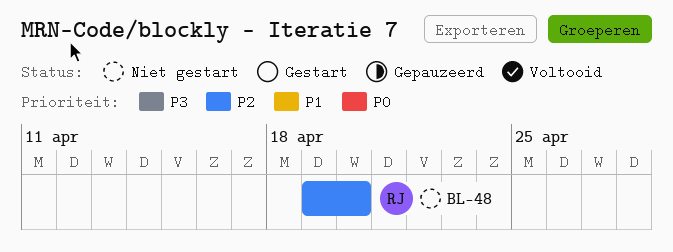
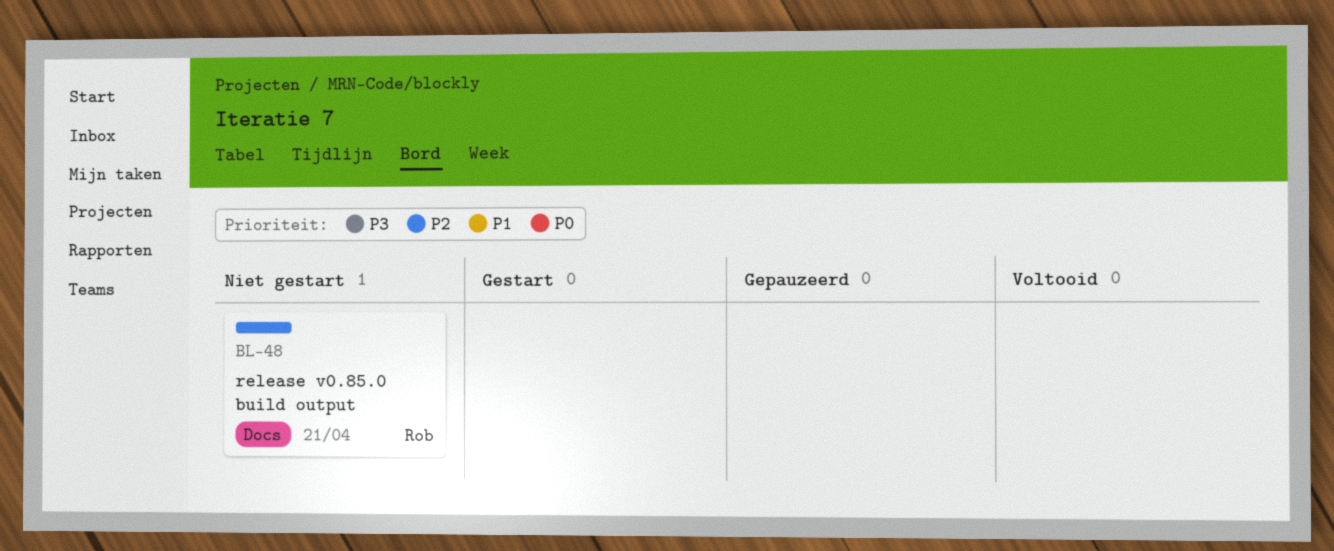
BL-48, due: Apr 20 -> Apr 21

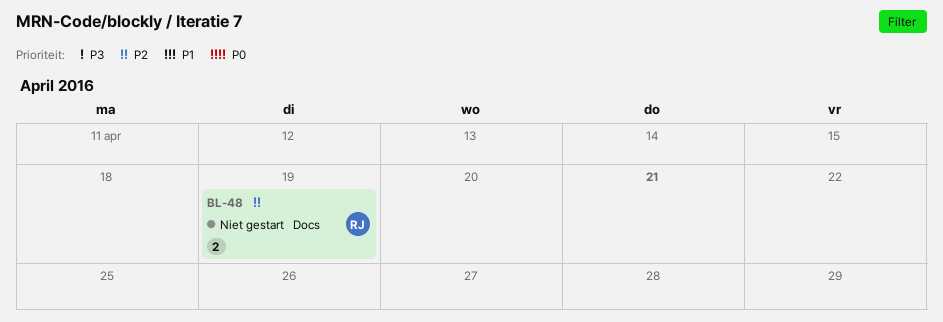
BL-48, due: Apr 21 -> Apr 19

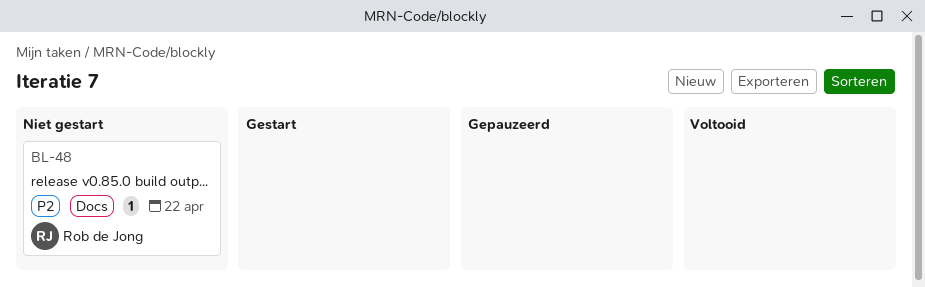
BL-48, estimate: 2 -> 1
BL-48, due: Apr 19 -> Apr 22

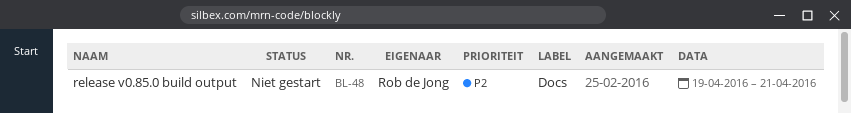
BL-48, due: Apr 22 -> Apr 21

